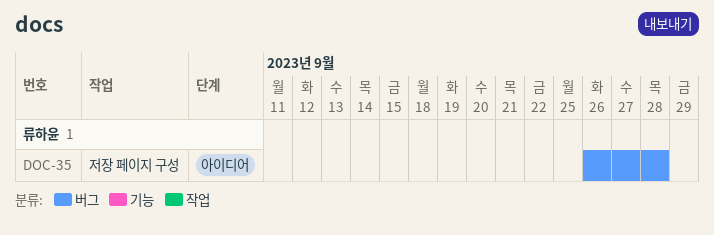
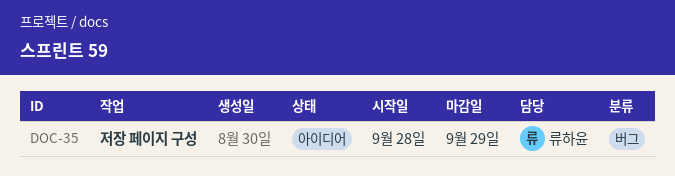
DOC-35, start: Sep 26 -> Sep 28
DOC-35, due: Sep 28 -> Sep 29

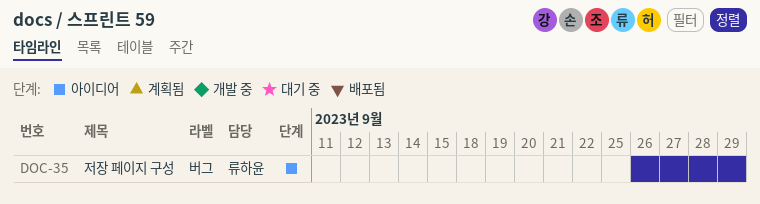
DOC-35, start: Sep 28 -> Sep 26

